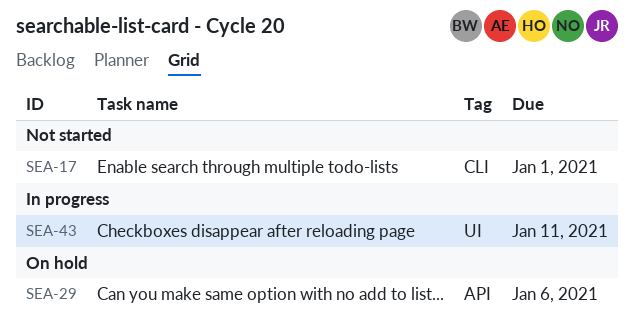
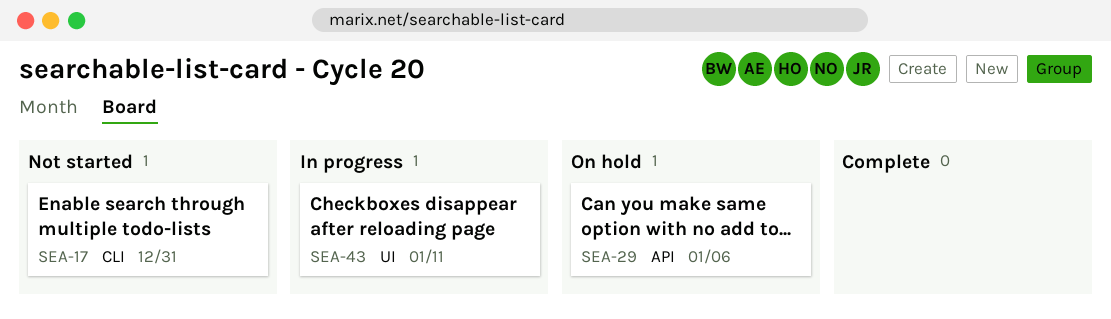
SEA-17, due: Jan 1 -> Dec 31

